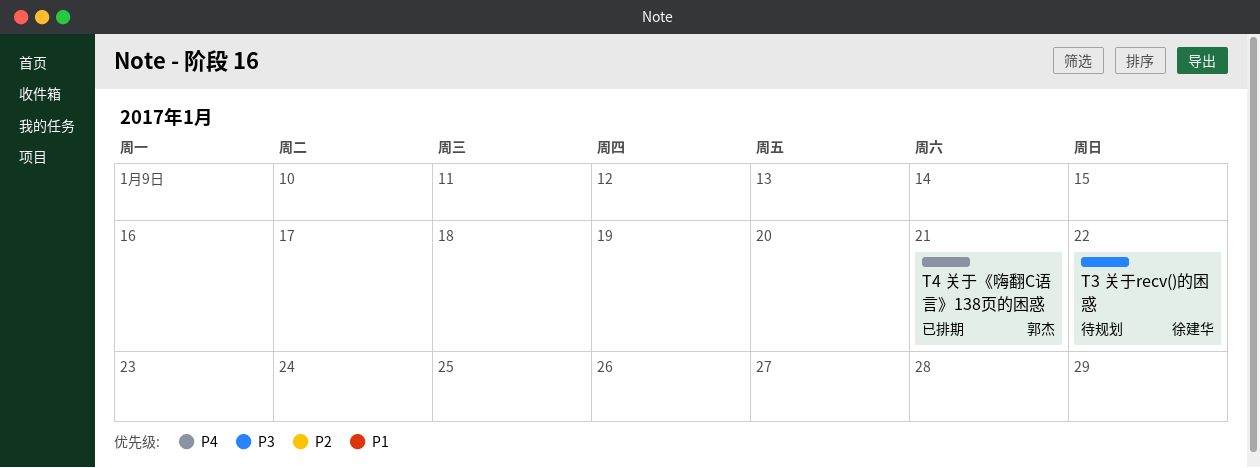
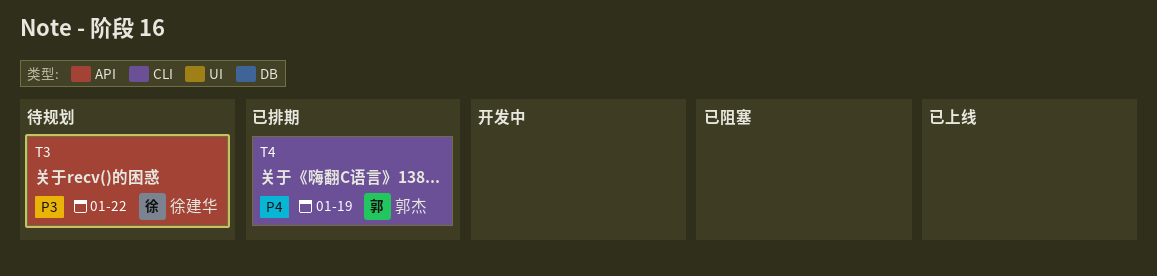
T4, due: Jan 21 -> Jan 19

